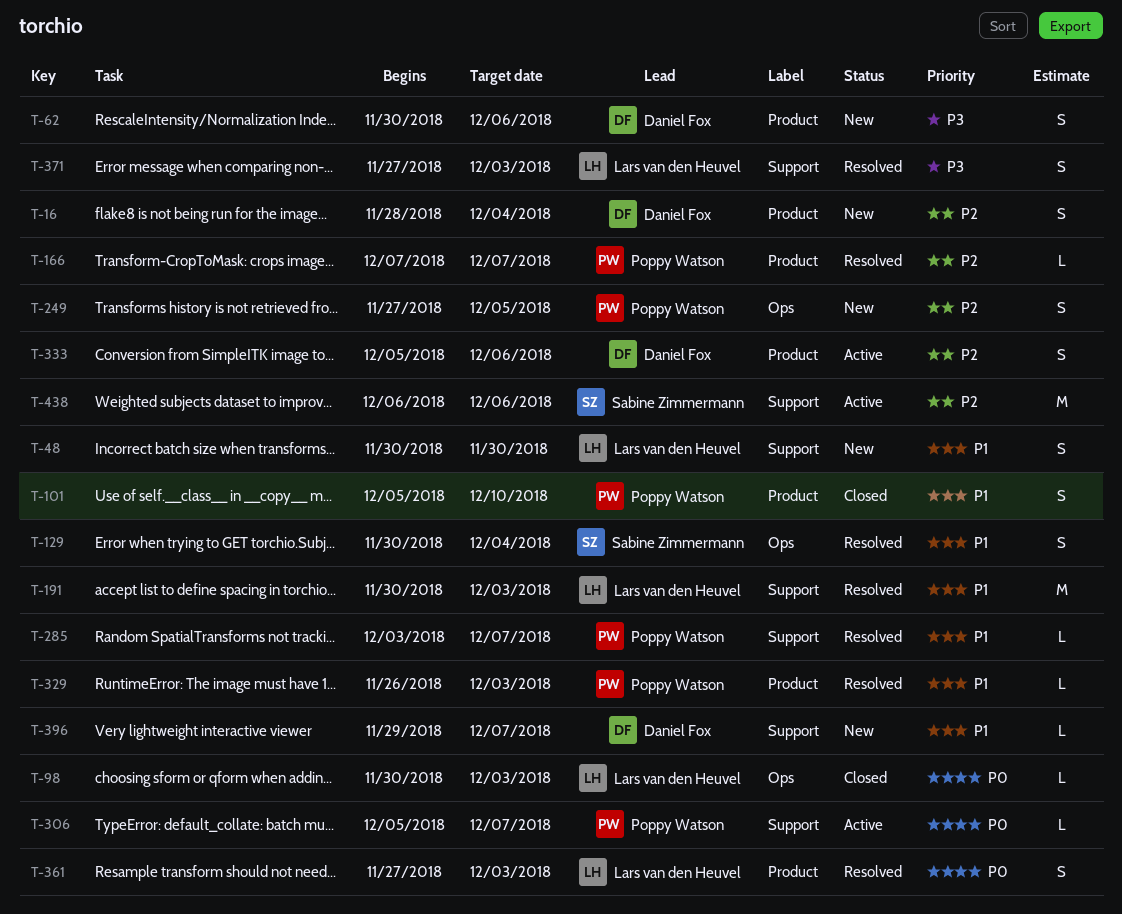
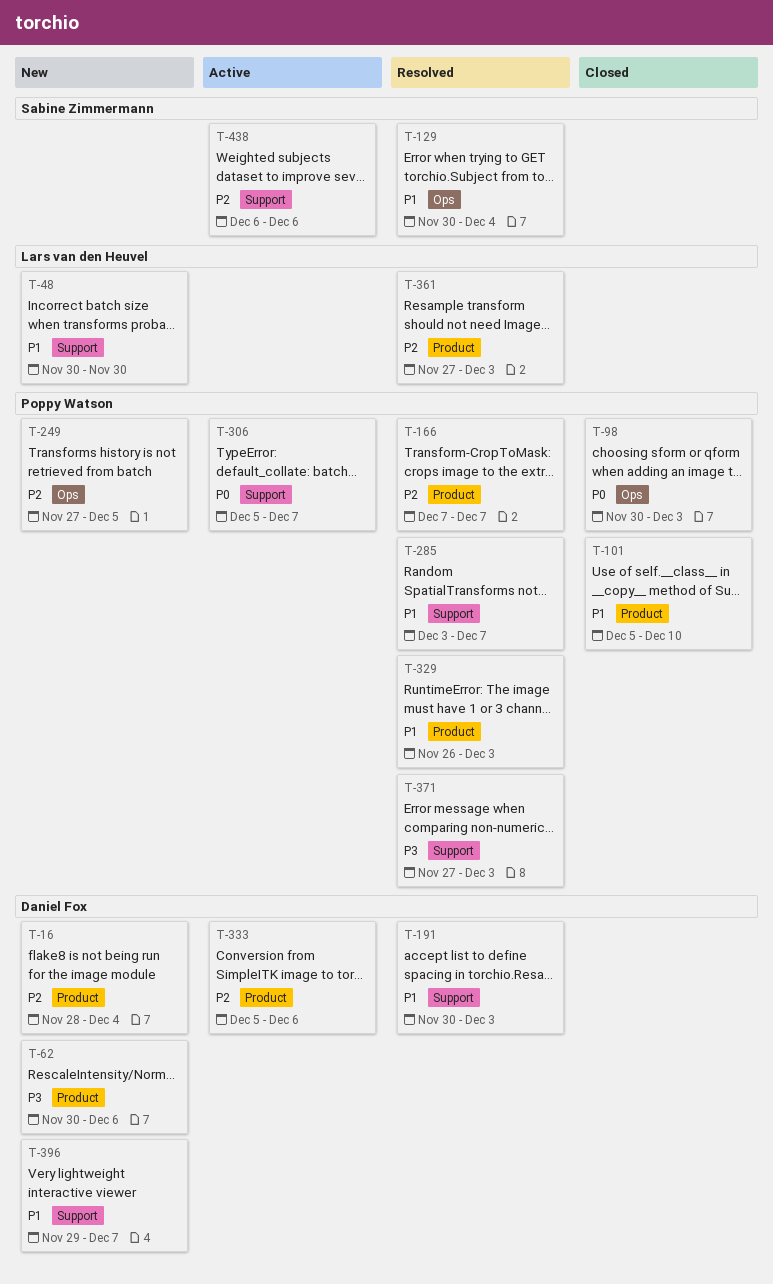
T-98, owner: Lars van den Heuvel -> Poppy Watson
T-191, owner: Lars van den Heuvel -> Daniel Fox
T-361, priority: P0 -> P2
T-371, owner: Lars van den Heuvel -> Poppy Watson

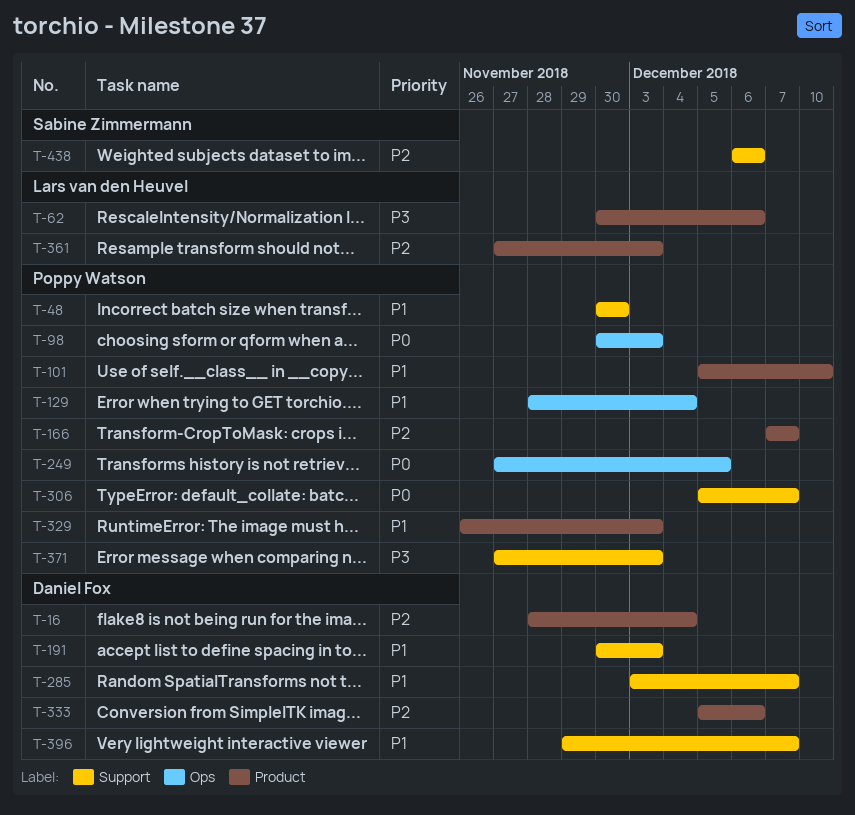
T-48, owner: Lars van den Heuvel -> Poppy Watson
T-62, owner: Daniel Fox -> Lars van den Heuvel
T-129, owner: Sabine Zimmermann -> Poppy Watson
T-129, start: Nov 30 -> Nov 28
T-249, priority: P2 -> P0
T-285, owner: Poppy Watson -> Daniel Fox

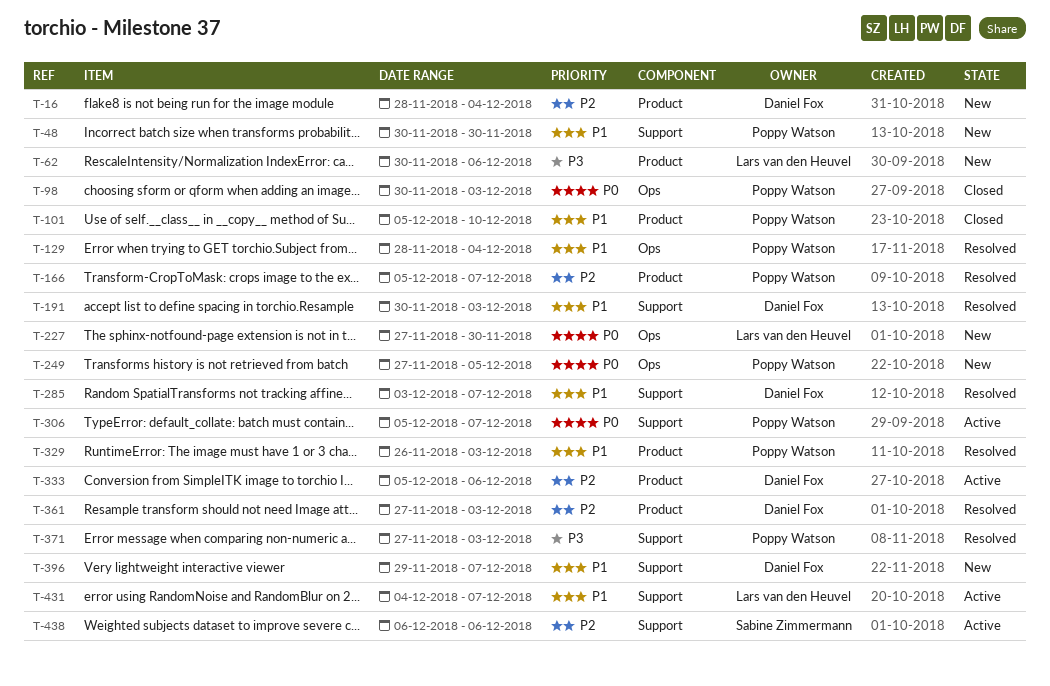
T-166, start: Dec 7 -> Dec 5
T-227: none -> present
T-361, owner: Lars van den Heuvel -> Daniel Fox
T-431: none -> present

